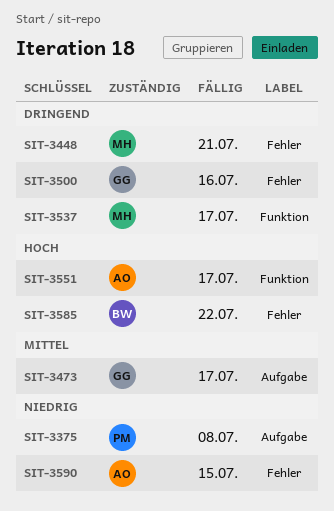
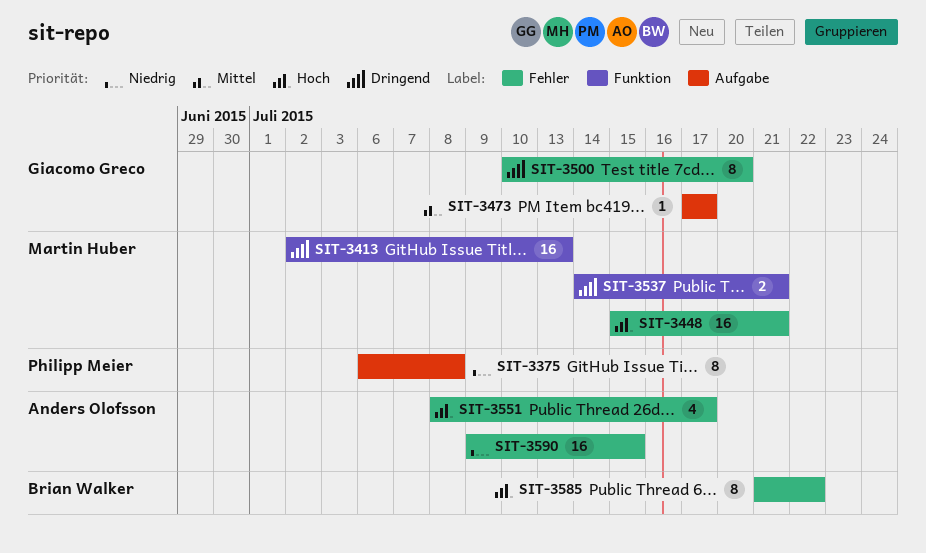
SIT-3413: none -> present
SIT-3448, priority: Dringend -> Hoch
SIT-3500, due: Jul 16 -> Jul 20
SIT-3537, due: Jul 17 -> Jul 21
SIT-3551, label: Funktion -> Fehler

